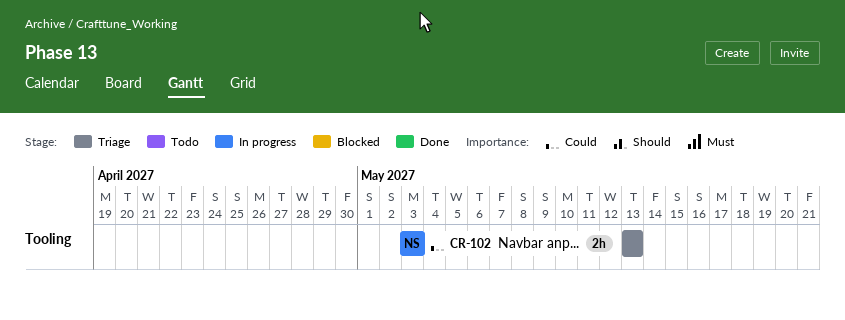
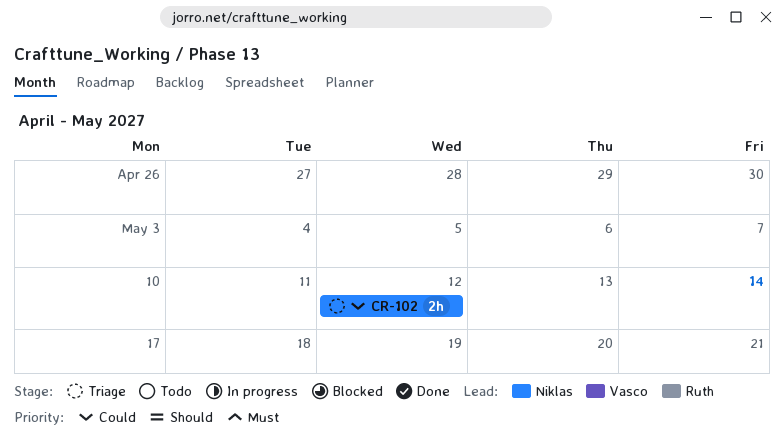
CR-102, start: May 13 -> May 12
CR-102, due: May 13 -> May 12

